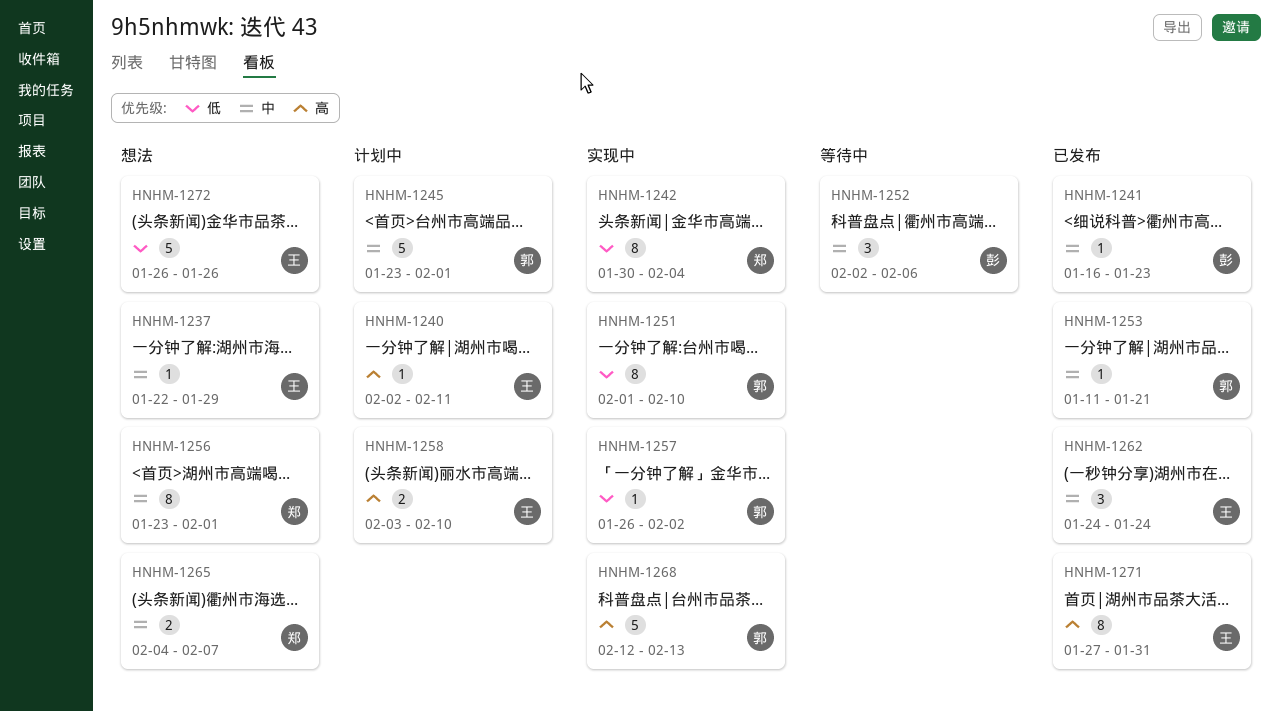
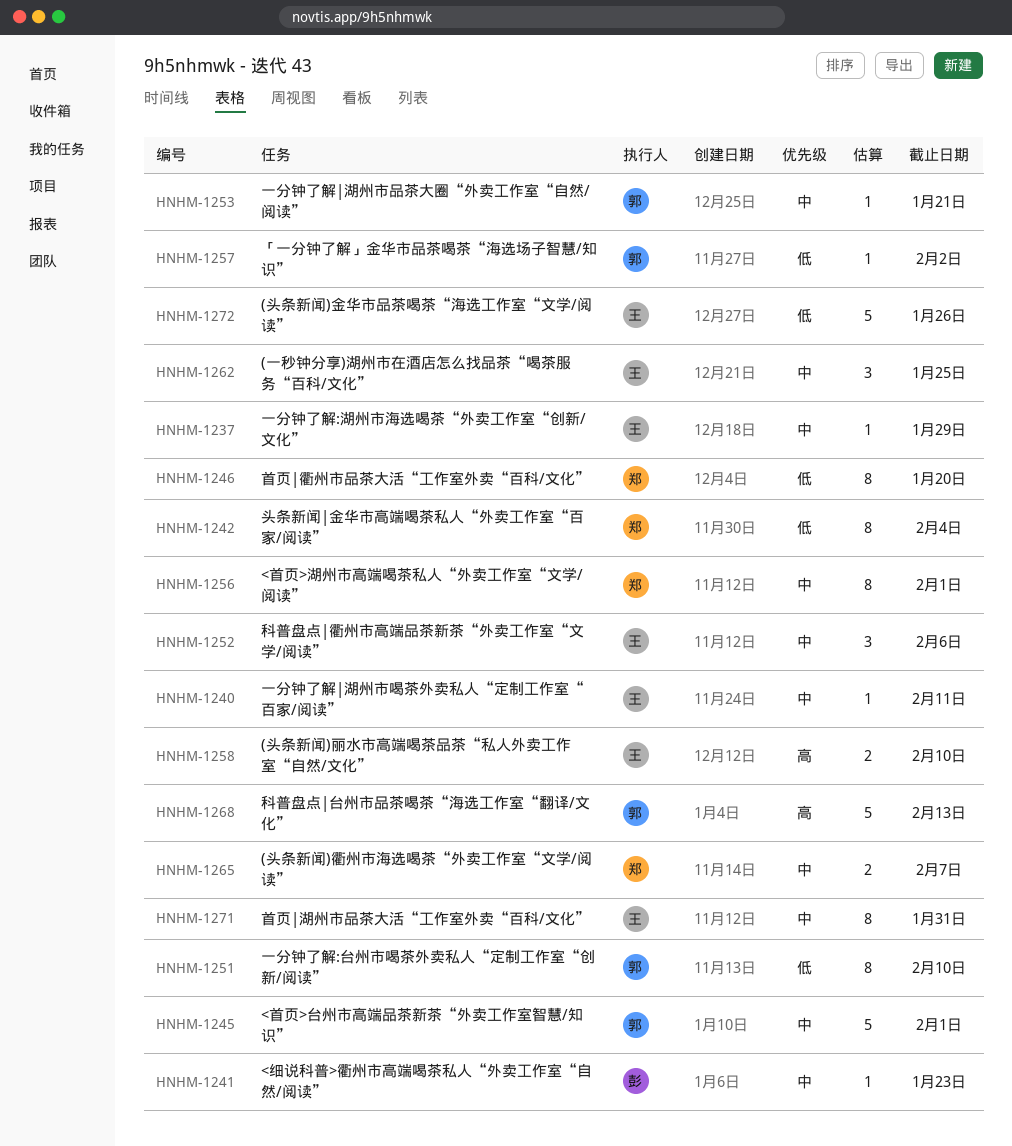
HNHM-1240, priority: 高 -> 中
HNHM-1246: none -> present
HNHM-1252, owner: 彭 -> 王
HNHM-1262, due: Jan 24 -> Jan 25
HNHM-1271, priority: 高 -> 中

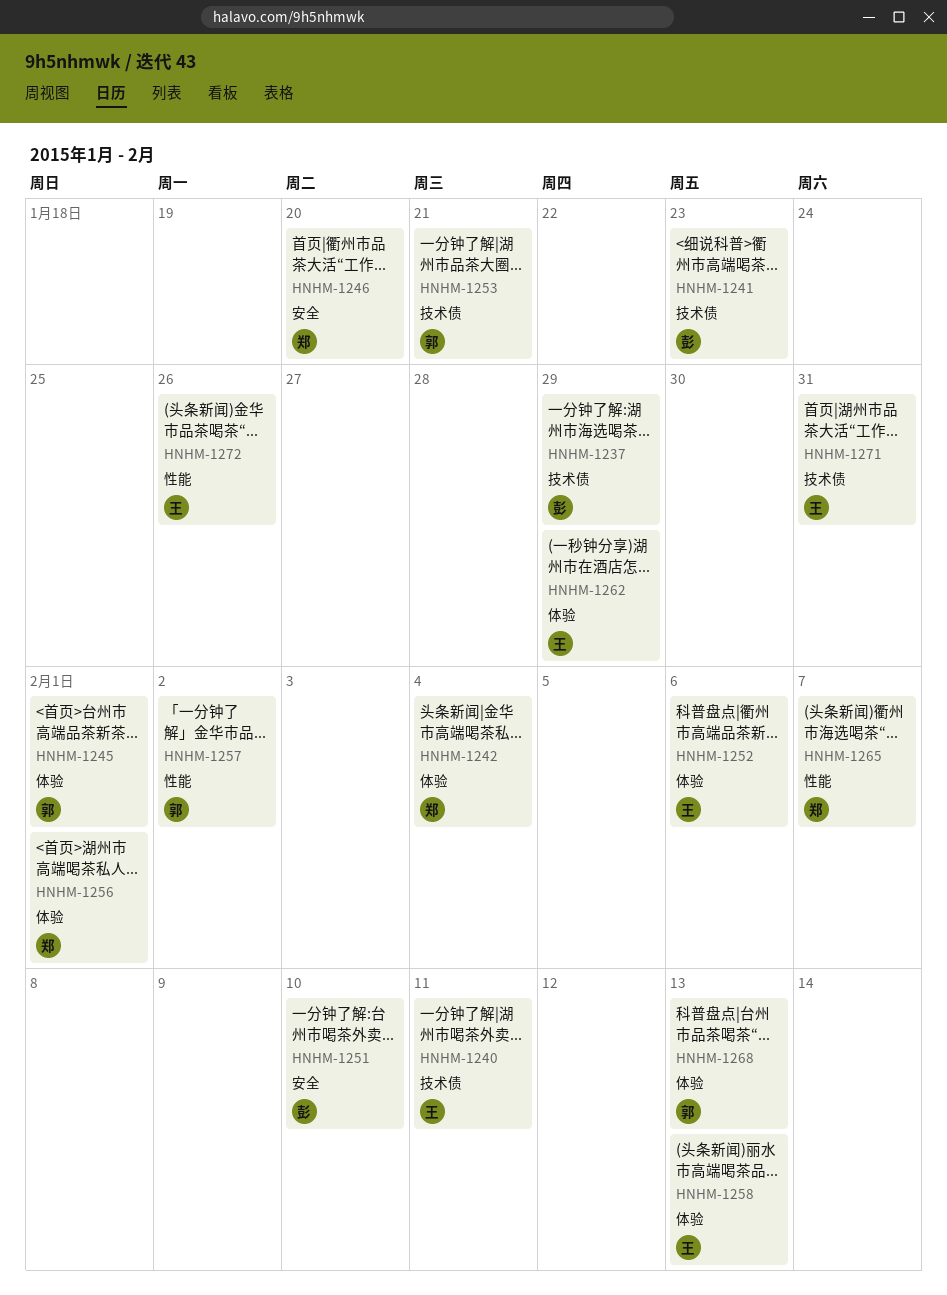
HNHM-1237, owner: 王 -> 彭
HNHM-1251, owner: 郭 -> 彭
HNHM-1258, due: Feb 10 -> Feb 13
HNHM-1262, due: Jan 25 -> Jan 29

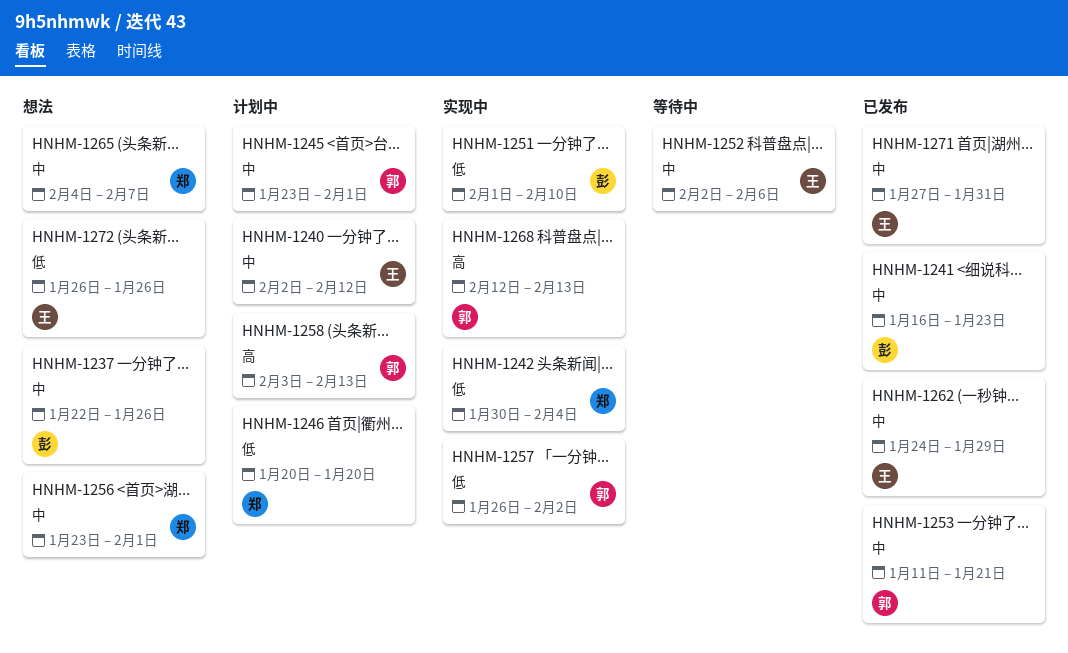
HNHM-1237, due: Jan 29 -> Jan 26
HNHM-1240, due: Feb 11 -> Feb 12
HNHM-1258, owner: 王 -> 郭

